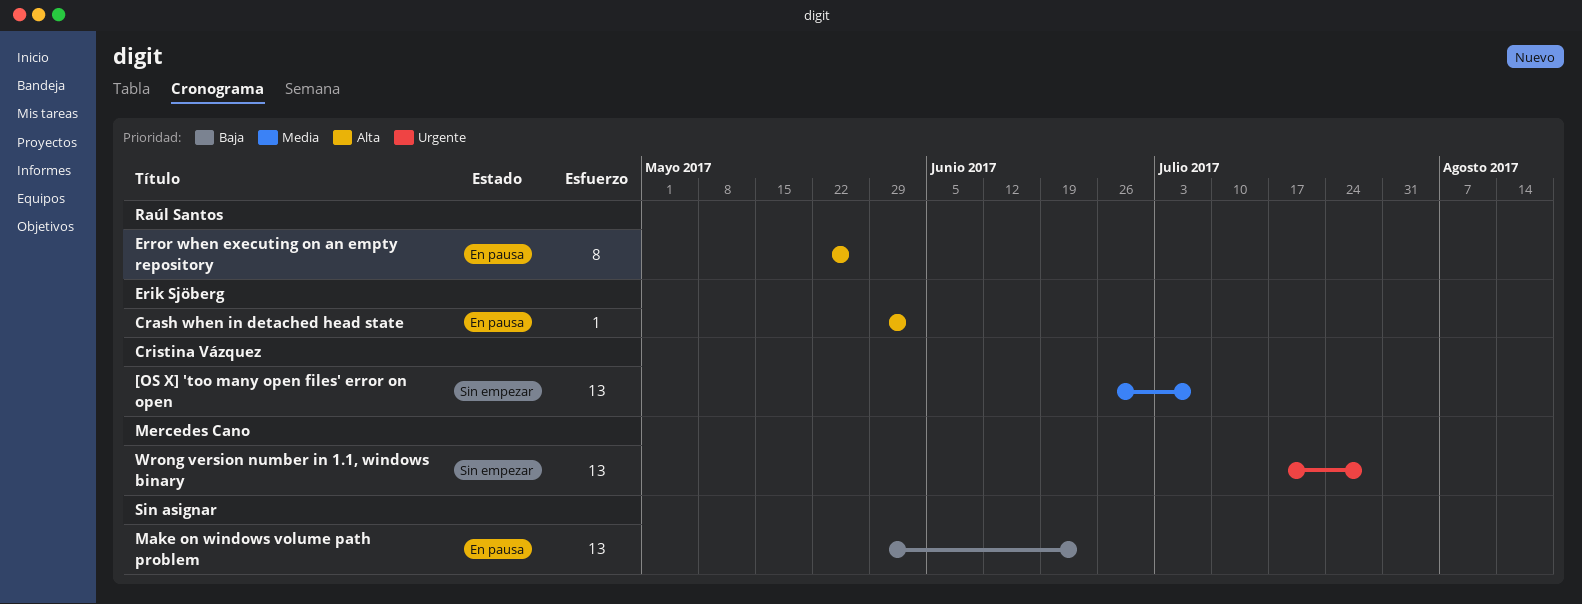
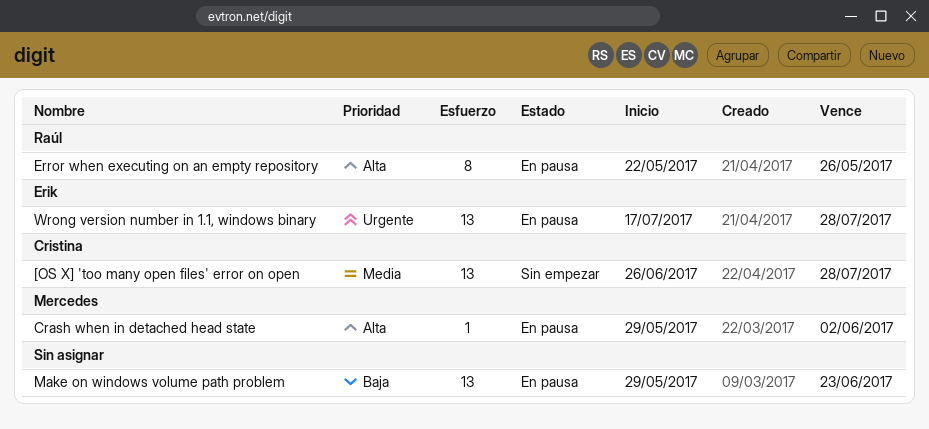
[OS X] 'too many open files' error on open, due: Jul 7 -> Jul 28
Crash when in detached head state, owner: Erik Sjöberg -> Mercedes Cano
Wrong version number in 1.1, windows binary, status: Sin empezar -> En pausa
Wrong version number in 1.1, windows binary, owner: Mercedes Cano -> Erik Sjöberg

